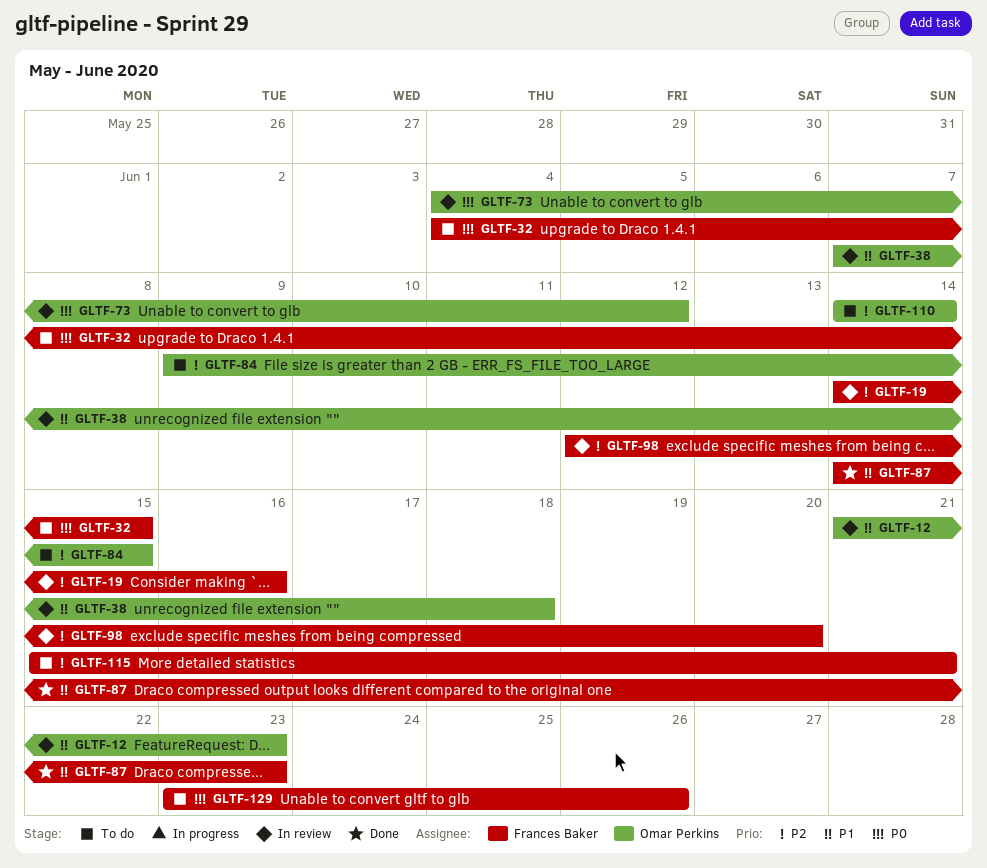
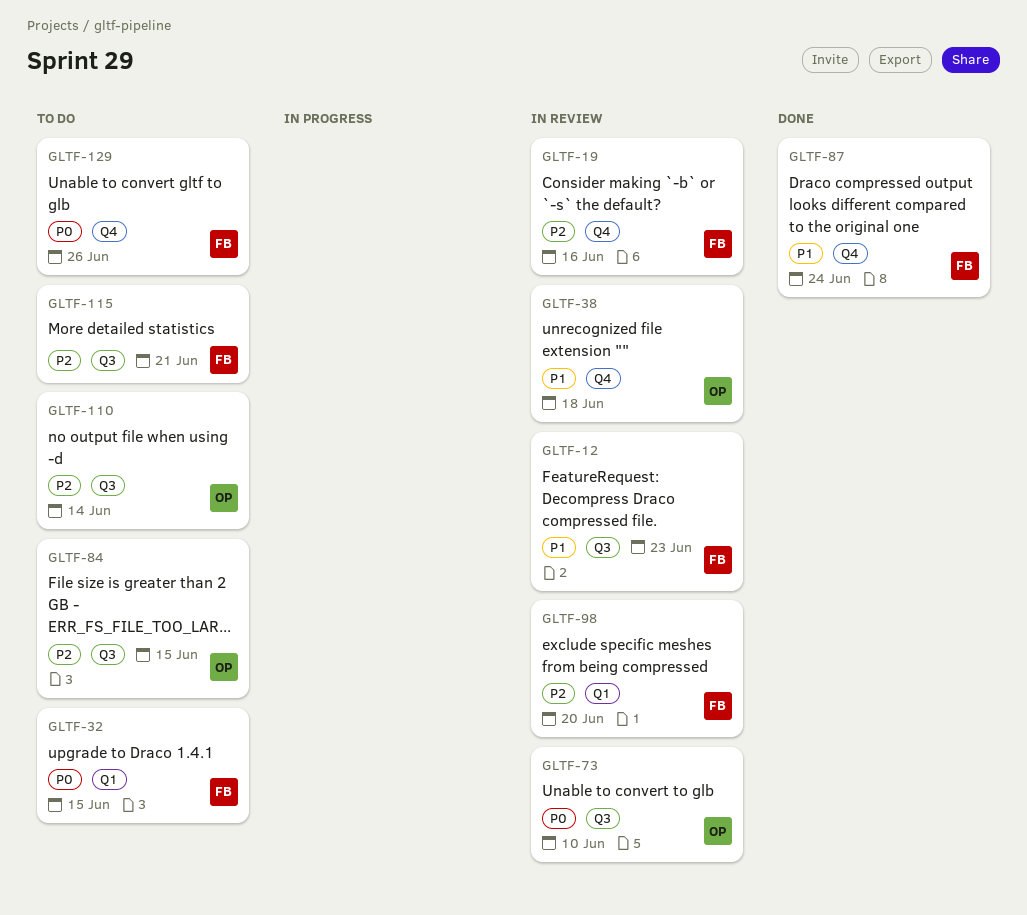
GLTF-12, owner: Omar Perkins -> Frances Baker
GLTF-73, due: Jun 12 -> Jun 10
GLTF-87, due: Jun 23 -> Jun 24

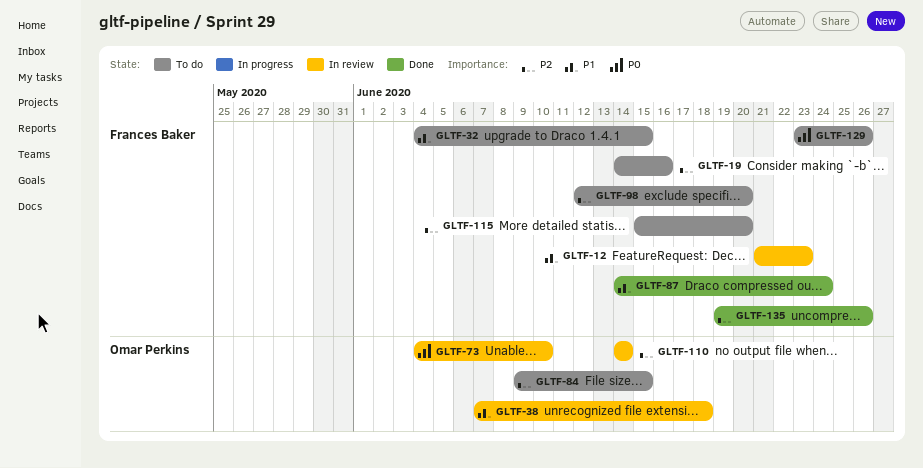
GLTF-19, status: In review -> To do
GLTF-32, priority: P0 -> P1
GLTF-98, status: In review -> To do
GLTF-110, status: To do -> In review
GLTF-115, due: Jun 21 -> Jun 20
GLTF-135: none -> present

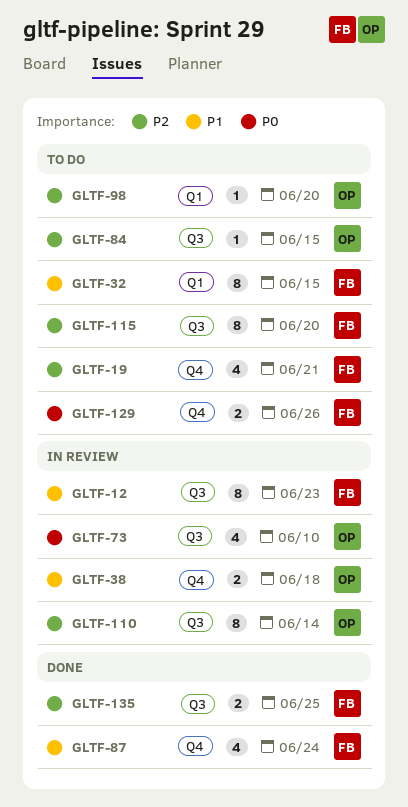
GLTF-19, due: Jun 16 -> Jun 21
GLTF-98, owner: Frances Baker -> Omar Perkins
GLTF-135, due: Jun 26 -> Jun 25

